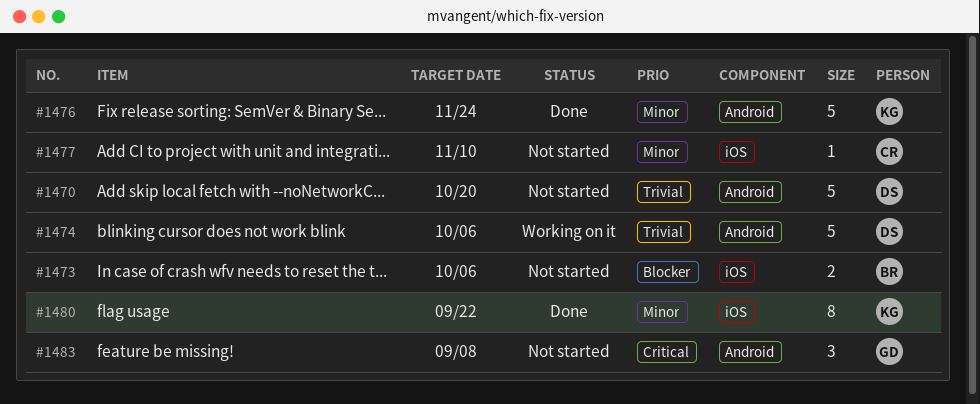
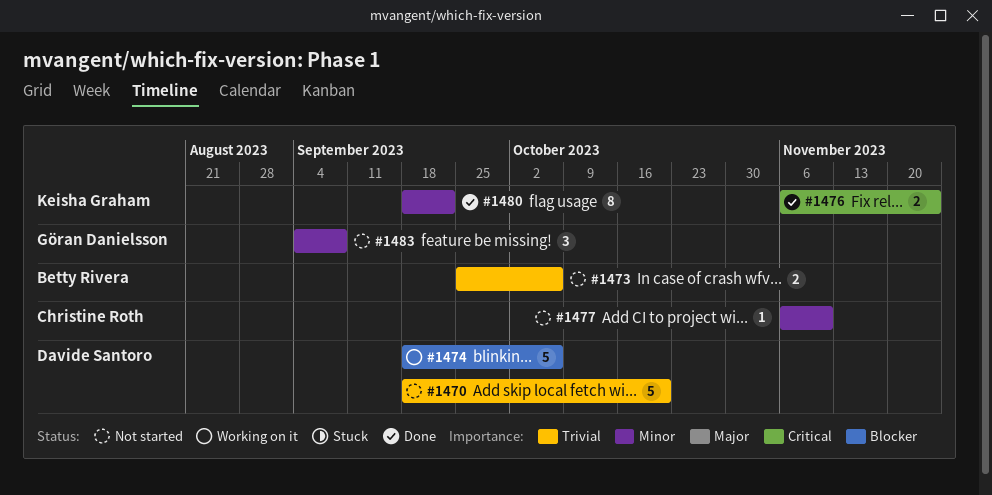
#1473, priority: Blocker -> Trivial
#1474, priority: Trivial -> Blocker
#1476, priority: Minor -> Critical
#1476, estimate: 5 -> 2
#1483, priority: Critical -> Minor

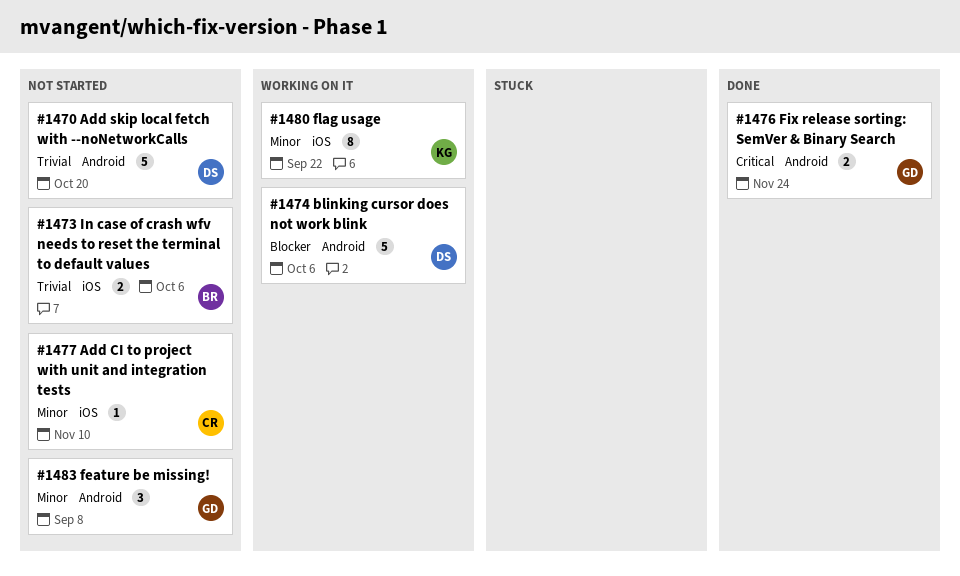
#1476, owner: Keisha Graham -> Göran Danielsson
#1480, status: Done -> Working on it

